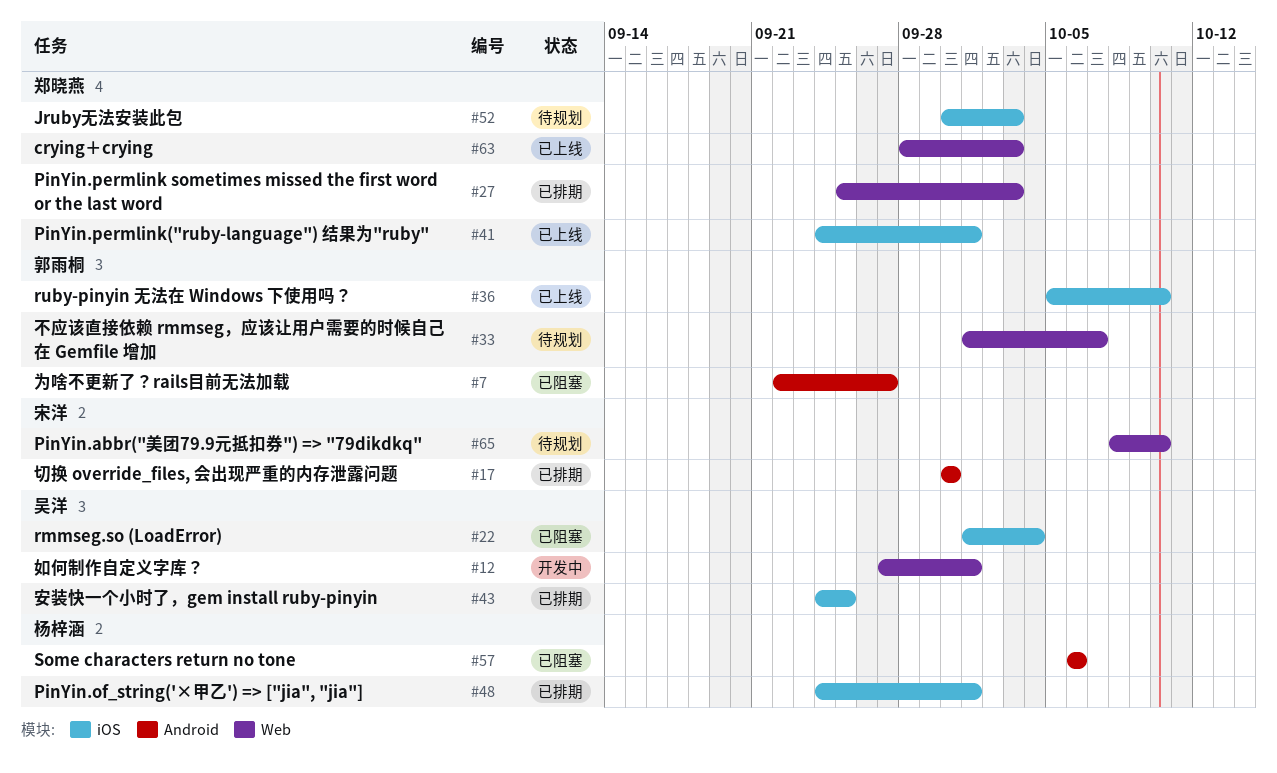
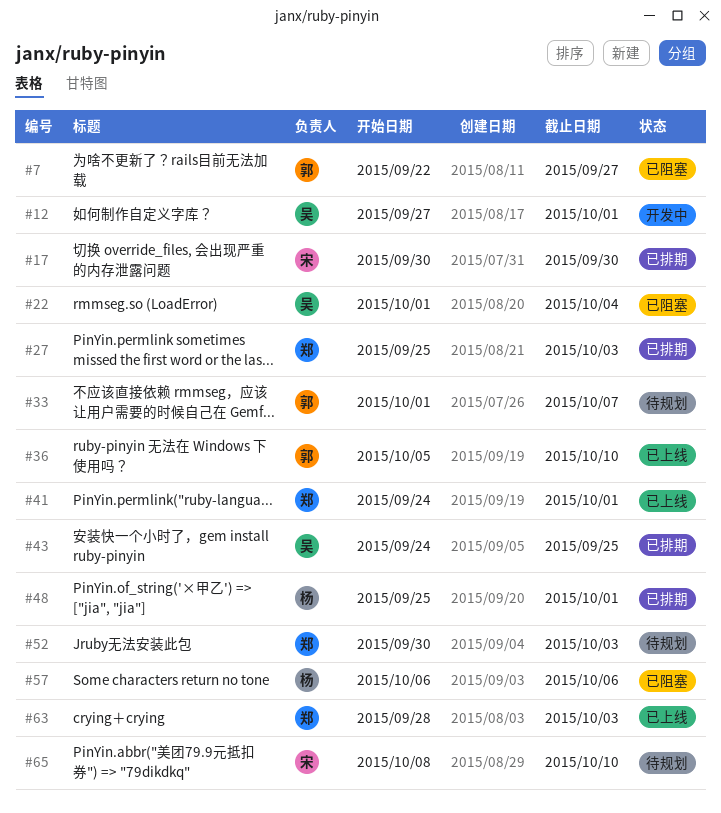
#48, start: Sep 24 -> Sep 25

